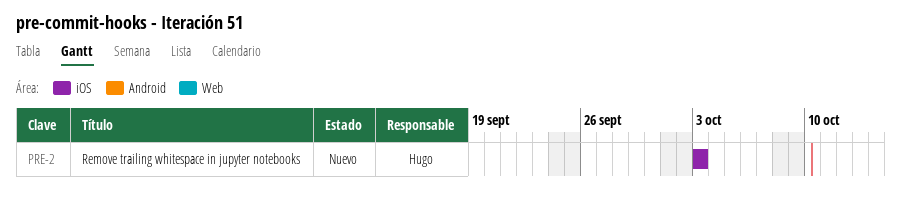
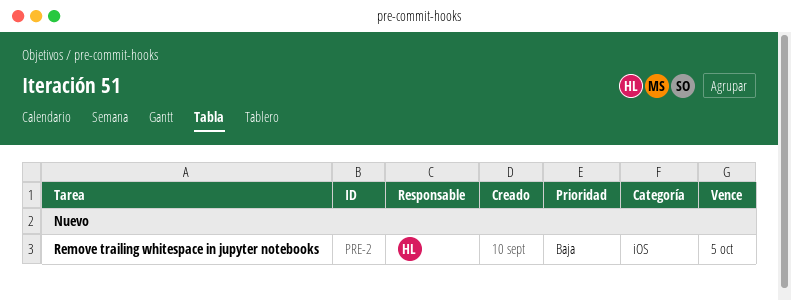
PRE-2, due: Oct 3 -> Oct 5

